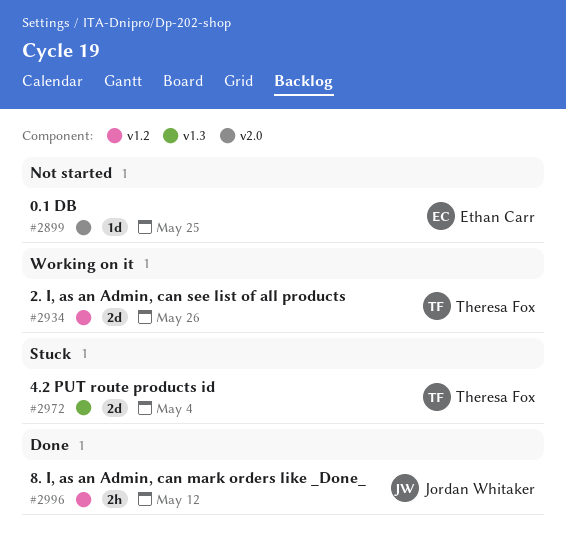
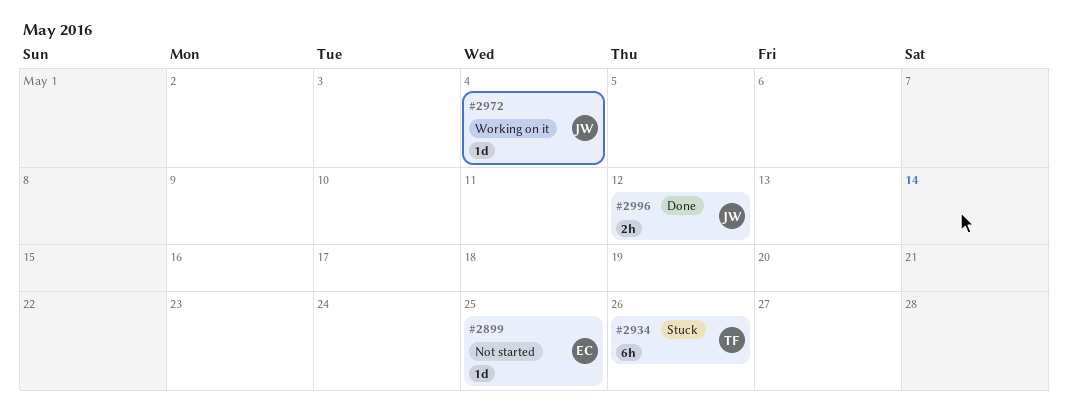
#2934, status: Working on it -> Stuck
#2934, estimate: 2d -> 6h
#2972, status: Stuck -> Working on it
#2972, owner: Theresa Fox -> Jordan Whitaker
#2972, estimate: 2d -> 1d

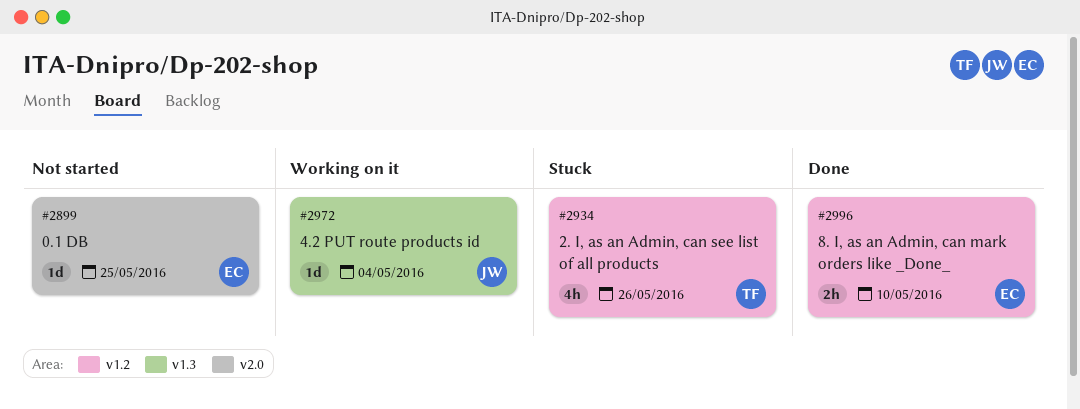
#2934, estimate: 6h -> 4h
#2996, owner: JW -> EC
#2996, due: May 12 -> May 10

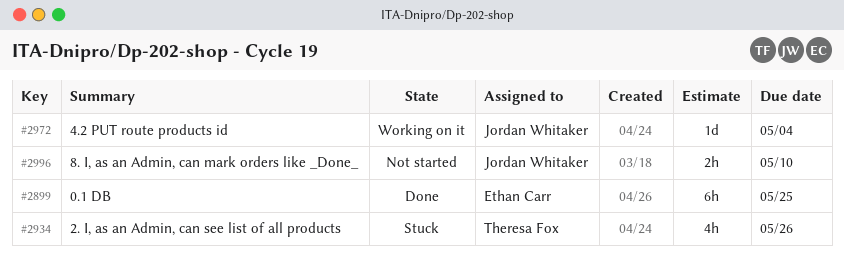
#2899, status: Not started -> Done
#2899, estimate: 1d -> 6h
#2996, status: Done -> Not started
#2996, owner: Ethan Carr -> Jordan Whitaker

